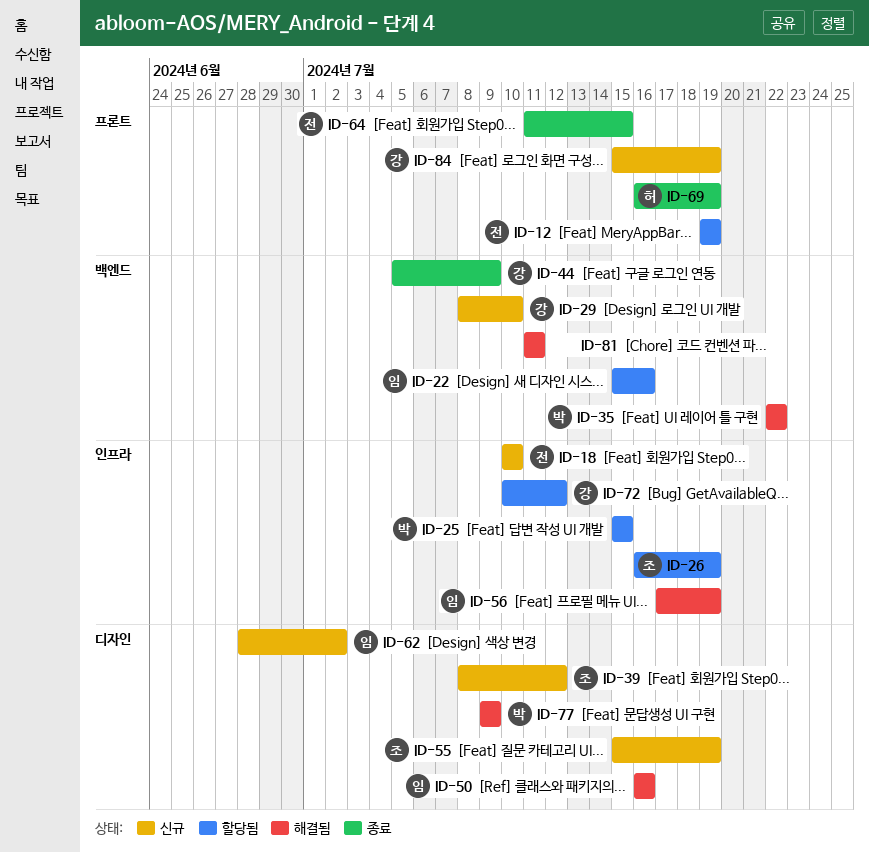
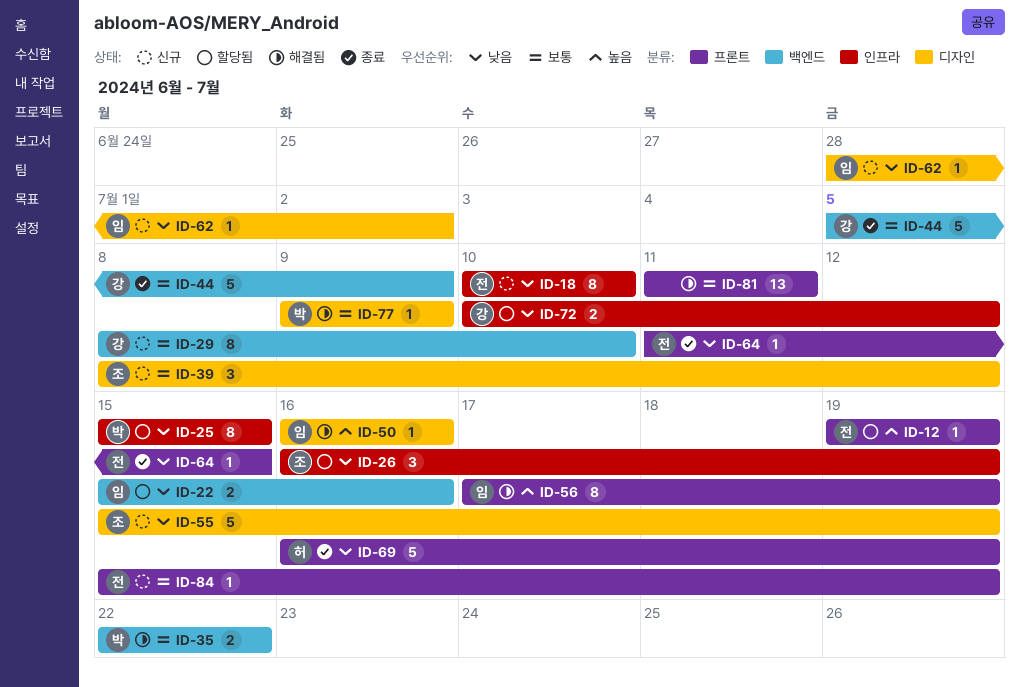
ID-56, label: 인프라 -> 프론트
ID-81, label: 백엔드 -> 프론트
ID-84, owner: 강 -> 전

